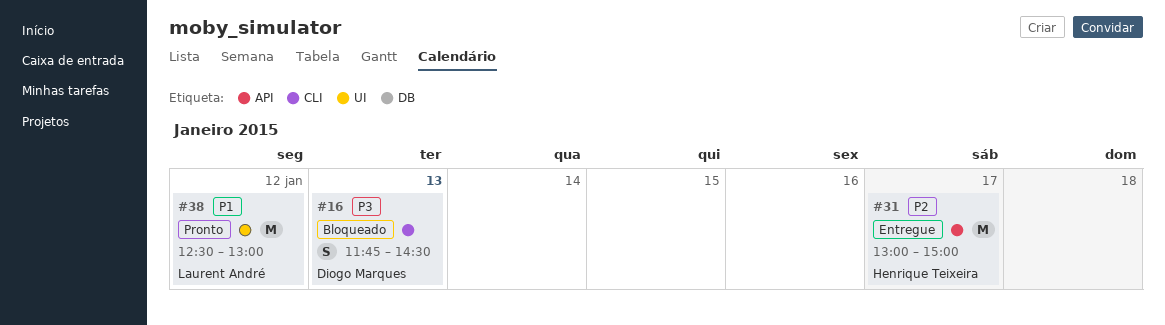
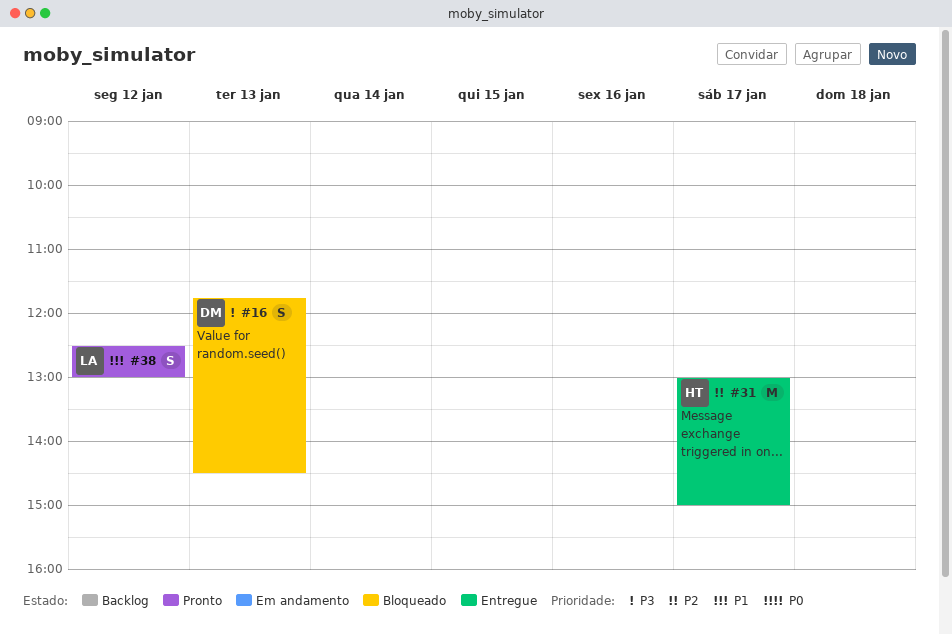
#38, estimate: M -> S

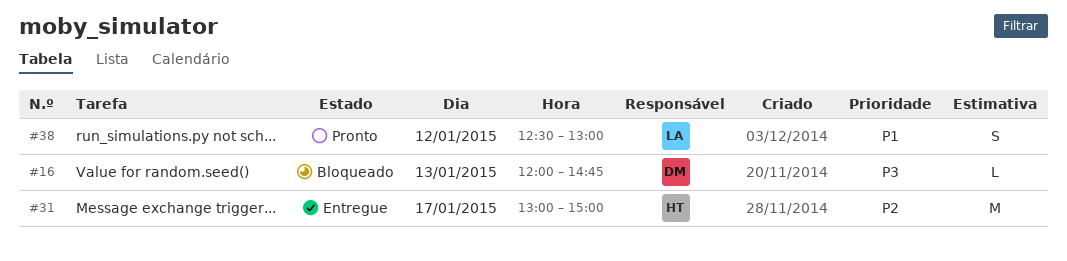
#16, estimate: S -> L
#16, begins: 11:45 -> 12:00
#16, ends: 14:30 -> 14:45

